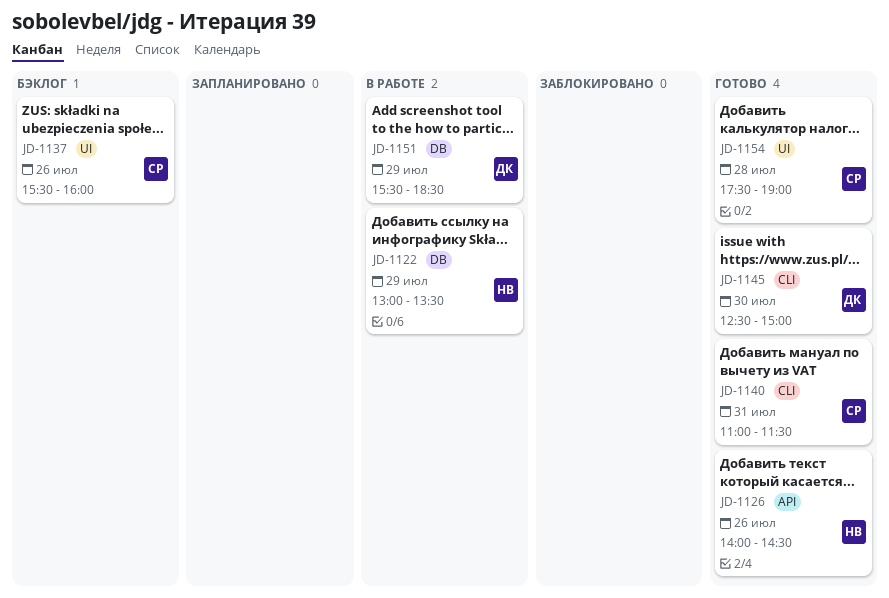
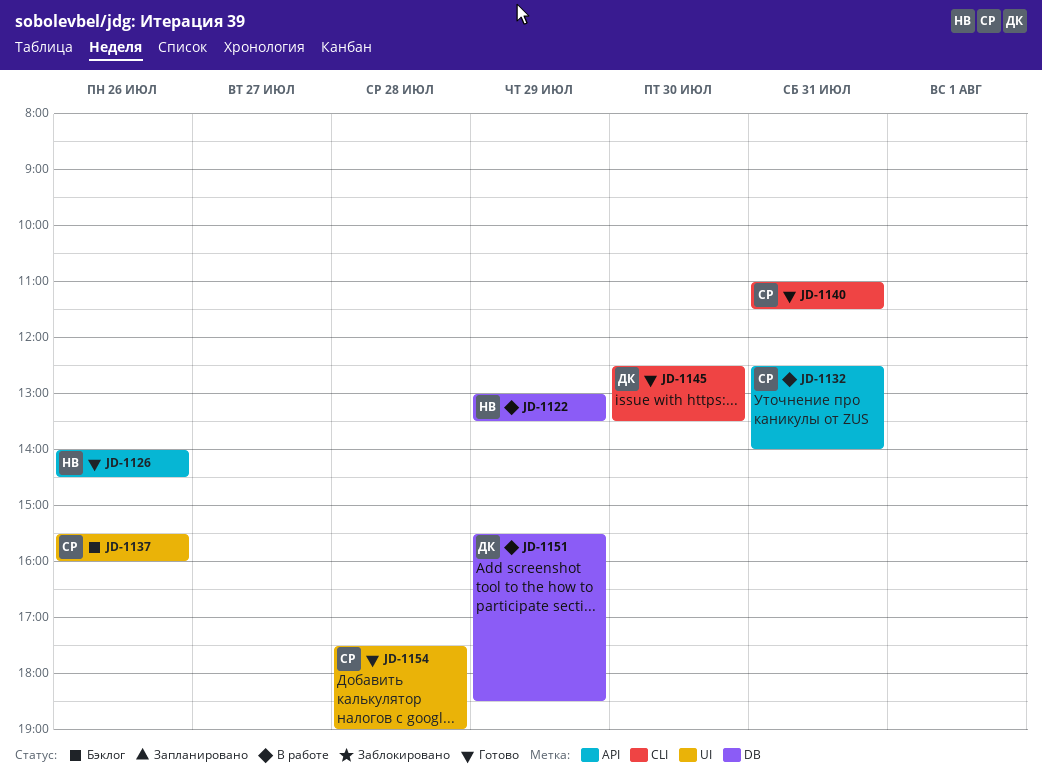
JD-1132: none -> present
JD-1145, ends: 15:00 -> 13:30

